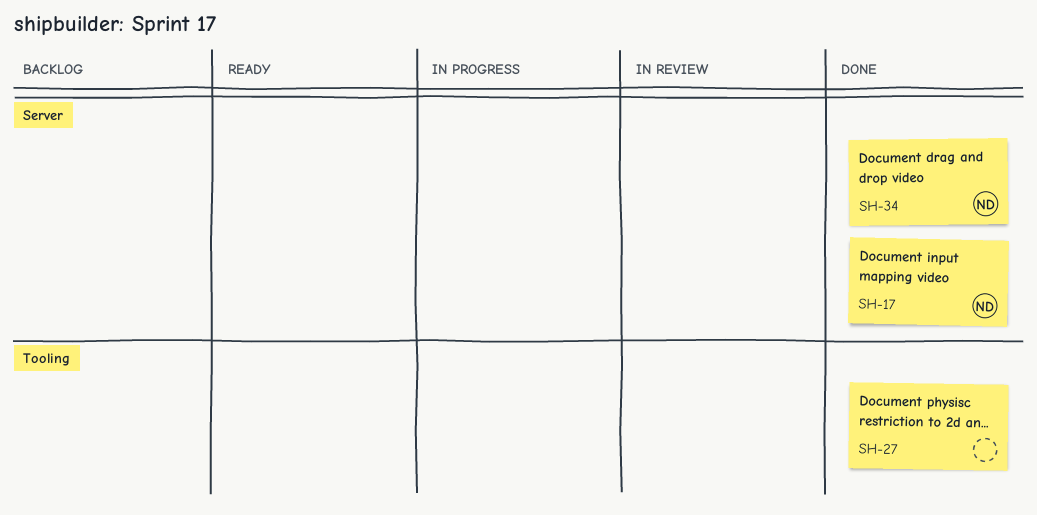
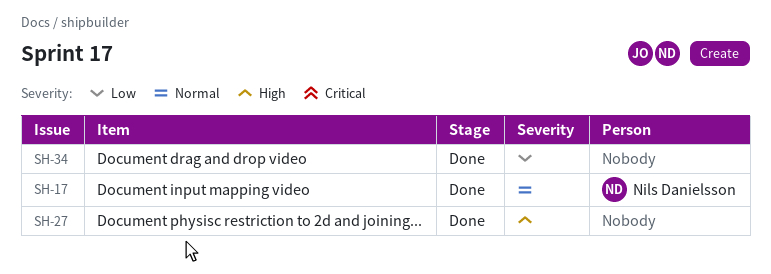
SH-34, owner: Nils Danielsson -> none

